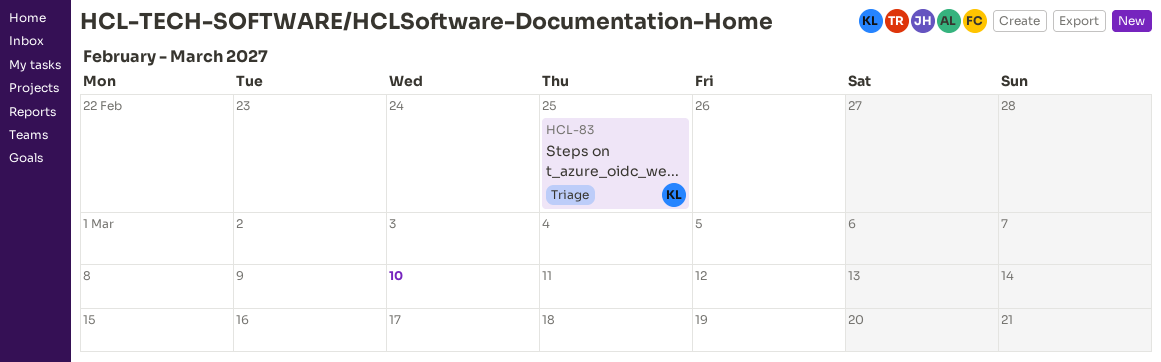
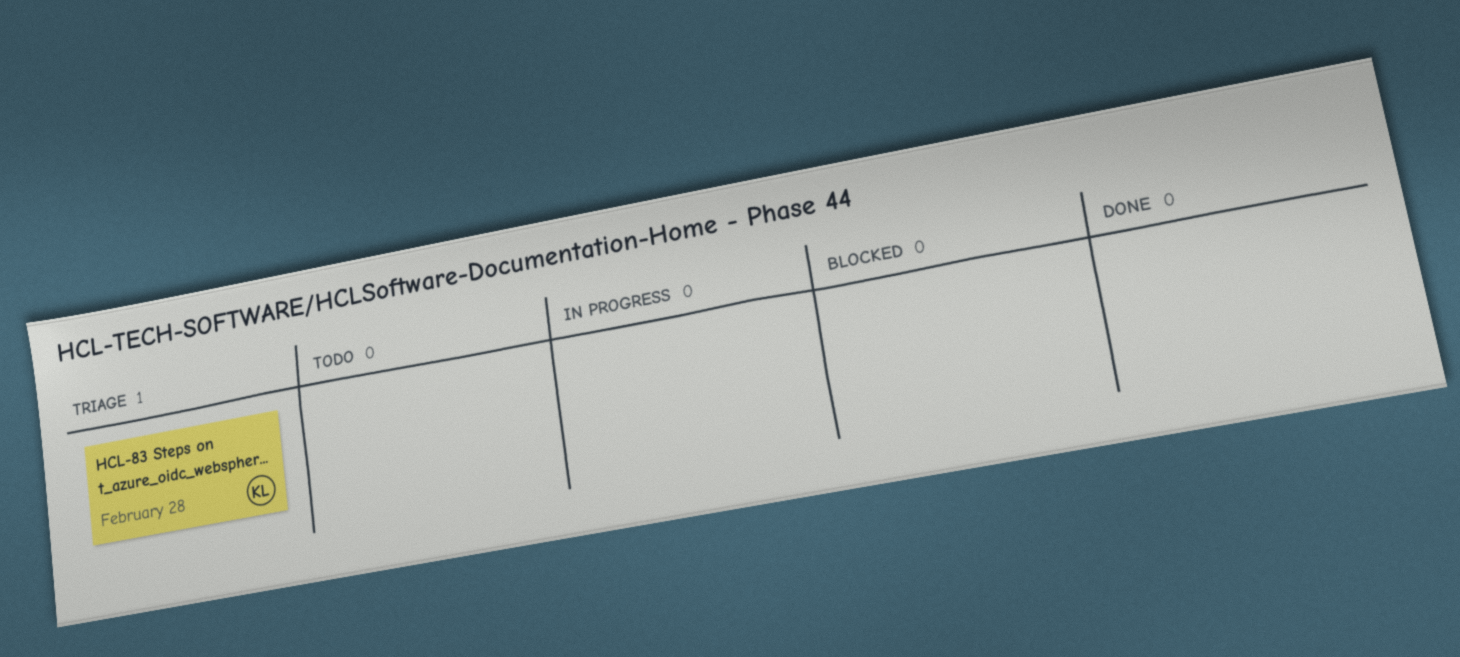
HCL-83, due: Feb 25 -> Feb 28

